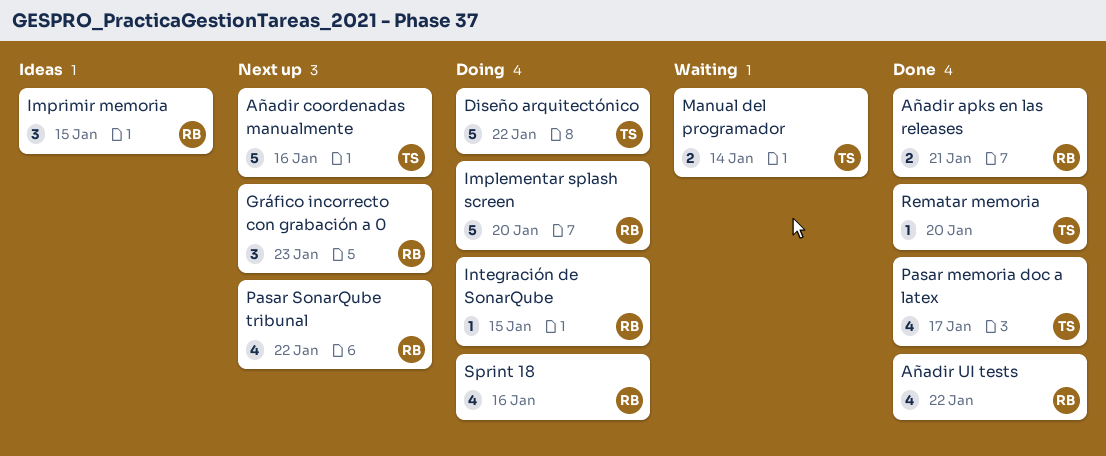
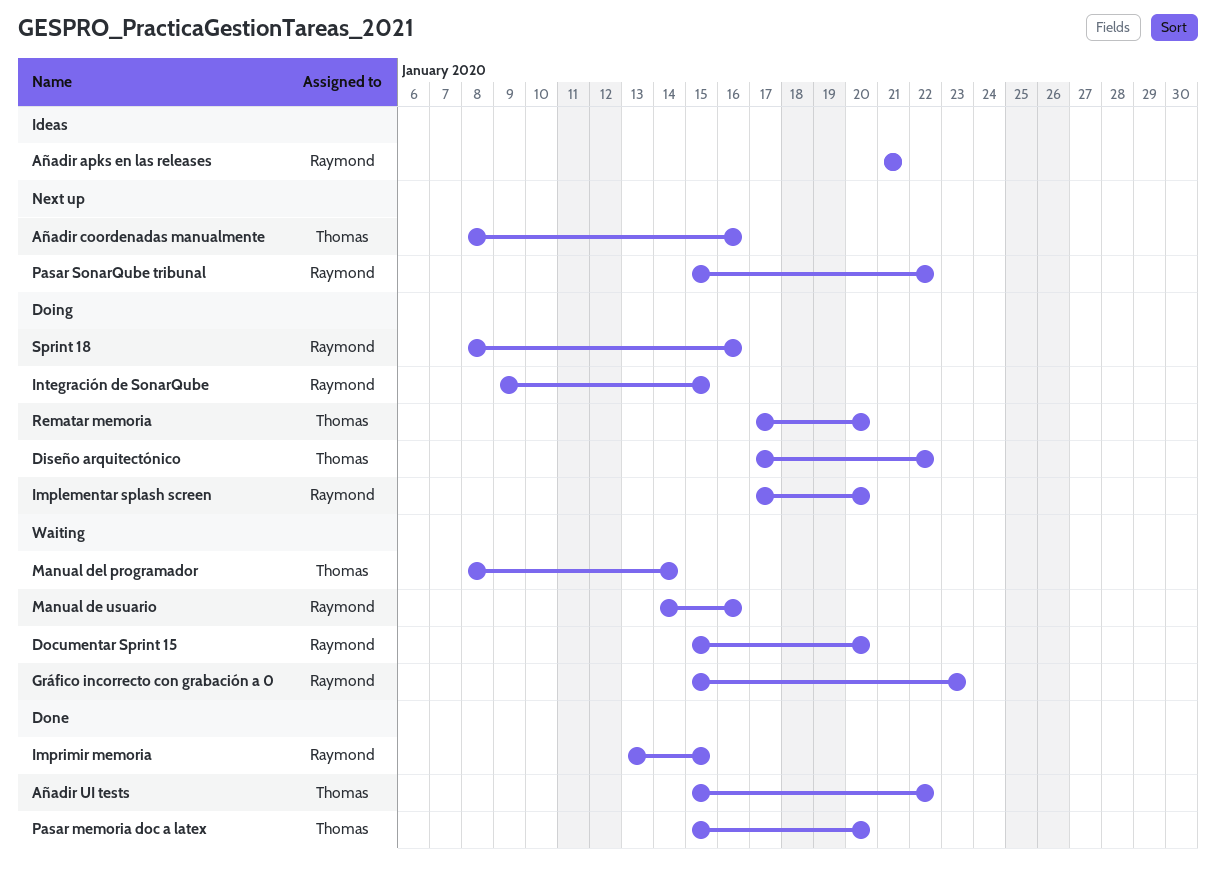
Añadir apks en las releases, status: Done -> Ideas
Añadir UI tests, owner: Raymond -> Thomas
Documentar Sprint 15: none -> present
Gráfico incorrecto con grabación a 0, status: Next up -> Waiting
Imprimir memoria, status: Ideas -> Done
Manual de usuario: none -> present
Pasar memoria doc a latex, due: Jan 17 -> Jan 20
Rematar memoria, status: Done -> Doing

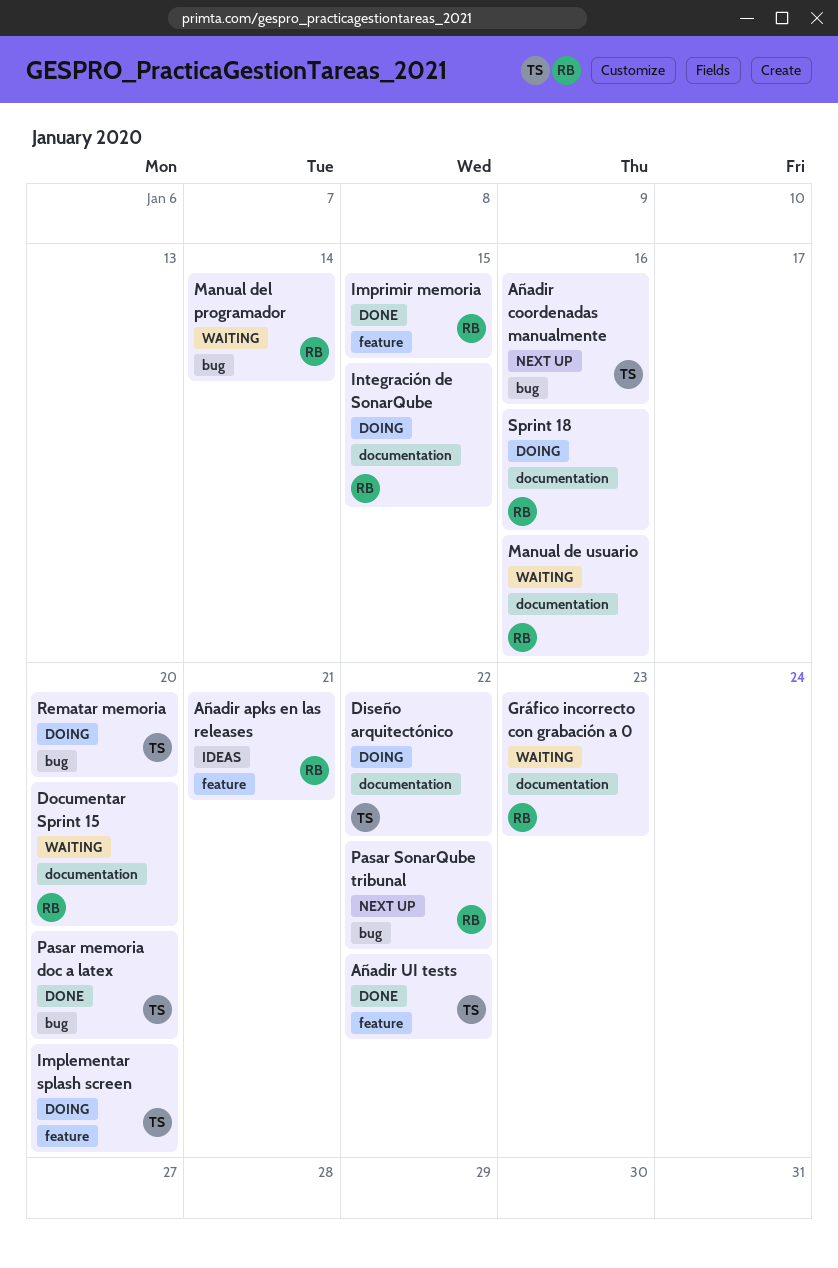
Implementar splash screen, owner: Raymond -> Thomas
Manual del programador, owner: Thomas -> Raymond

